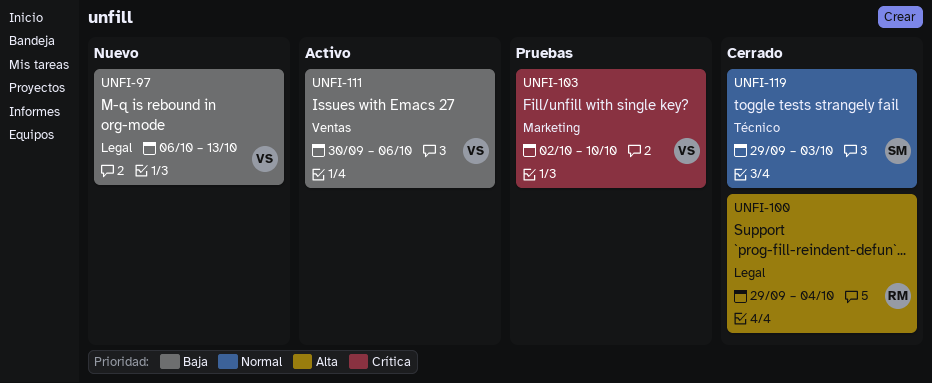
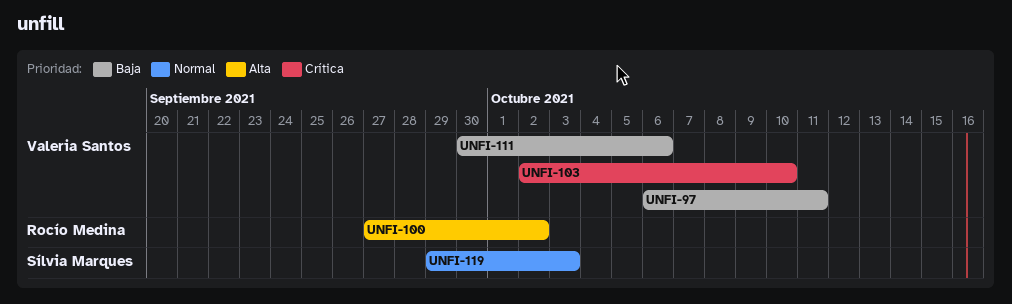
UNFI-97, due: Oct 13 -> Oct 11
UNFI-100, start: Sep 29 -> Sep 27
UNFI-100, due: Oct 4 -> Oct 2

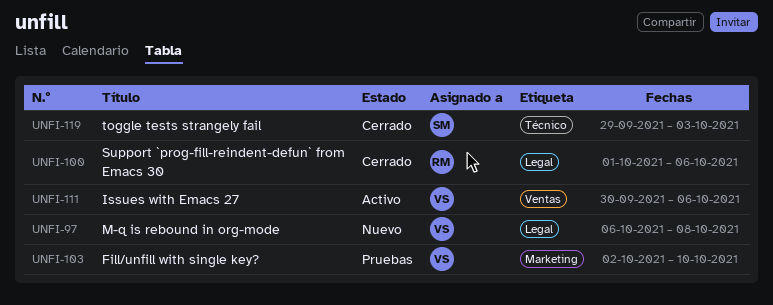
UNFI-97, due: Oct 11 -> Oct 8
UNFI-100, start: Sep 27 -> Oct 1
UNFI-100, due: Oct 2 -> Oct 6

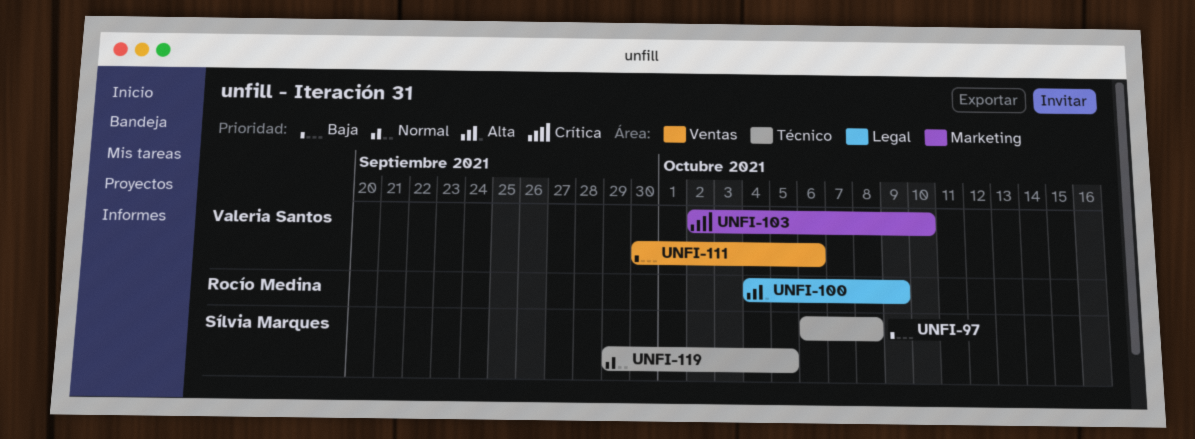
UNFI-97, owner: Valeria Santos -> Sílvia Marques
UNFI-97, label: Legal -> Técnico
UNFI-100, start: Oct 1 -> Oct 4
UNFI-100, due: Oct 6 -> Oct 9
UNFI-119, due: Oct 3 -> Oct 5

